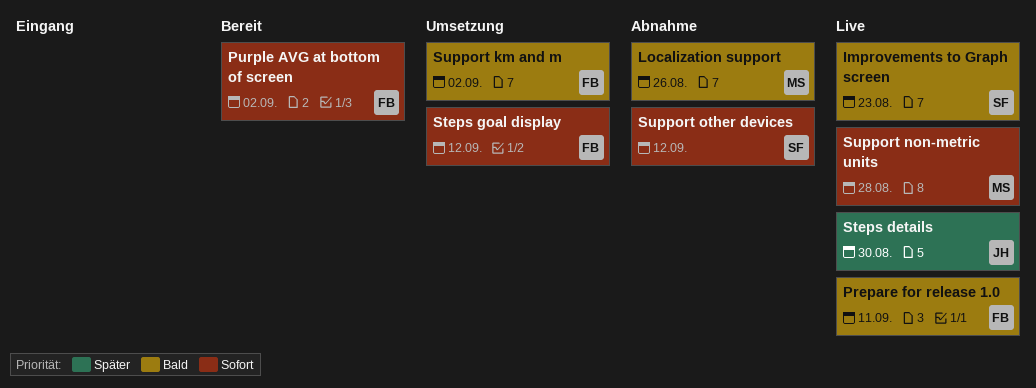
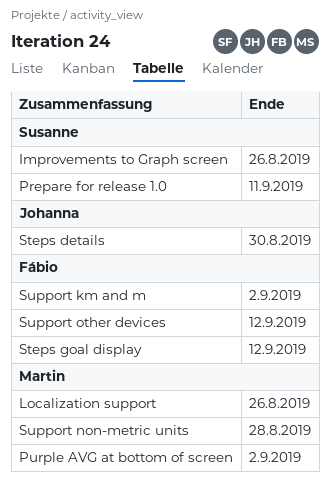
Improvements to Graph screen, due: Aug 23 -> Aug 26
Prepare for release 1.0, owner: Fábio -> Susanne
Purple AVG at bottom of screen, owner: Fábio -> Martin
Support other devices, owner: Susanne -> Fábio

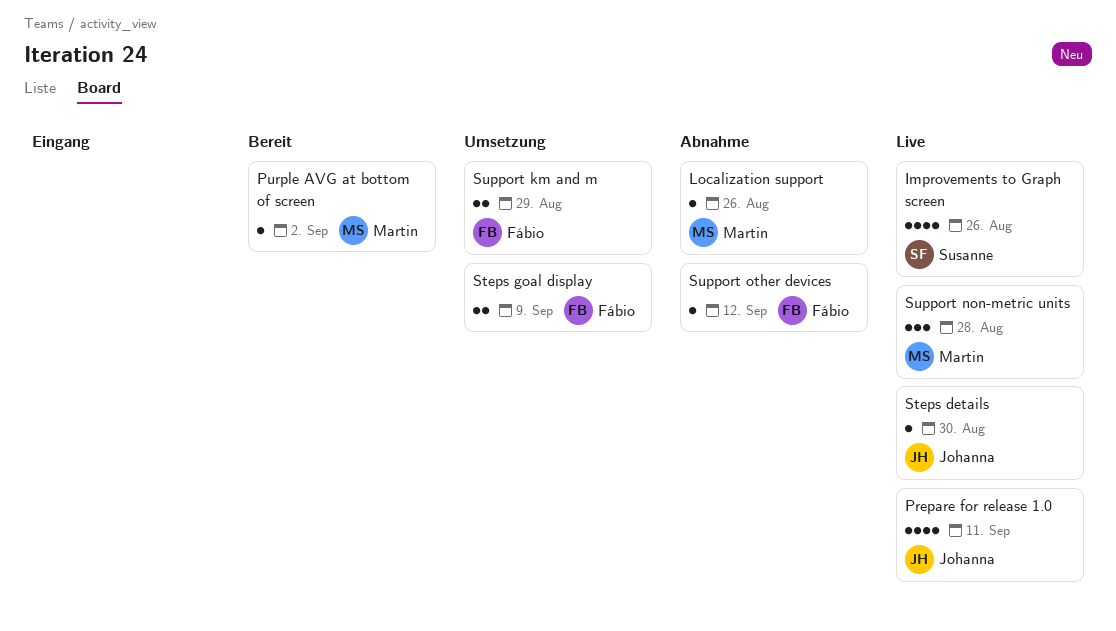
Prepare for release 1.0, owner: Susanne -> Johanna
Steps goal display, due: Sep 12 -> Sep 9
Support km and m, due: Sep 2 -> Aug 29

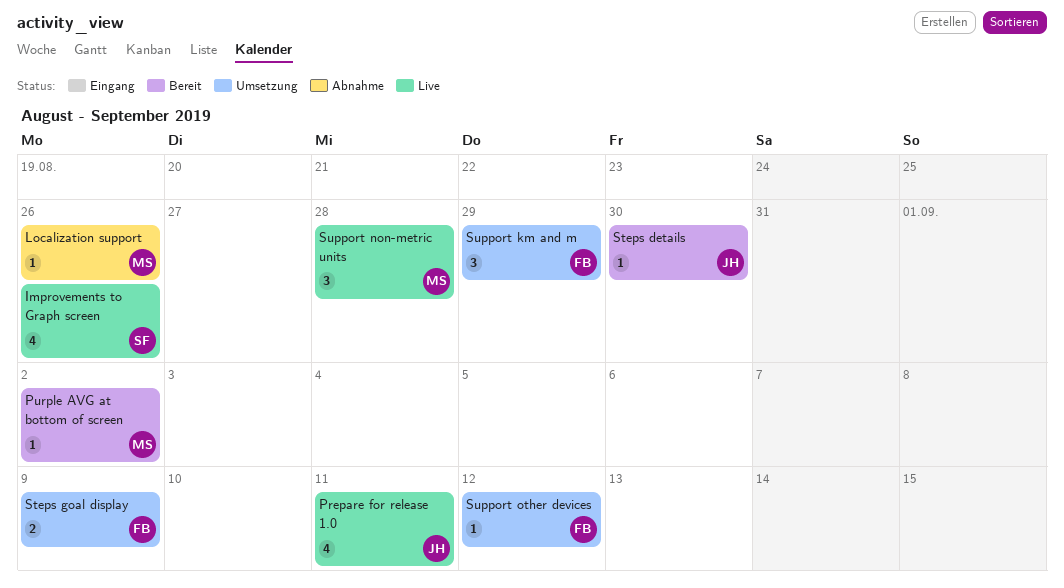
Steps details, status: Live -> Bereit
Support km and m, estimate: 2 -> 3
Support other devices, status: Abnahme -> Umsetzung

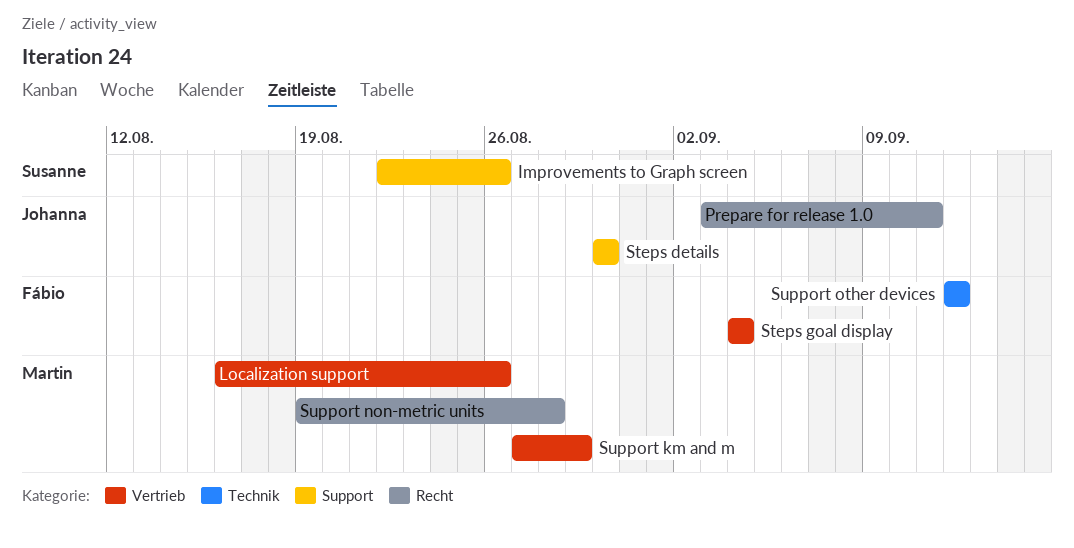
Purple AVG at bottom of screen: present -> none
Steps goal display, due: Sep 9 -> Sep 4
Support km and m, owner: Fábio -> Martin

